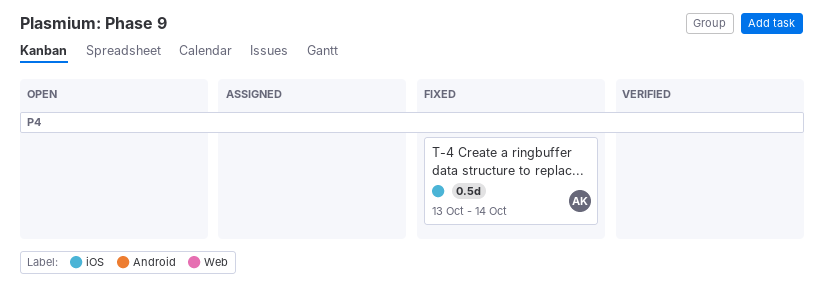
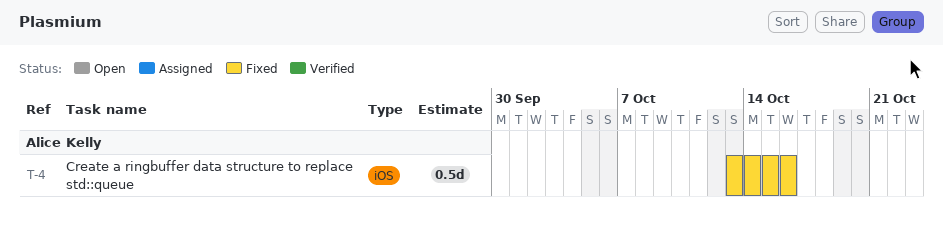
T-4, due: Oct 14 -> Oct 16

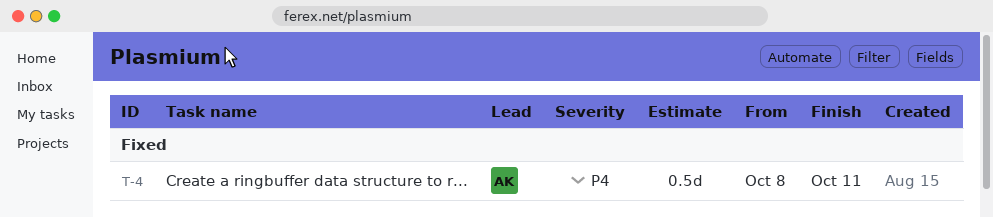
T-4, start: Oct 13 -> Oct 8
T-4, due: Oct 16 -> Oct 11

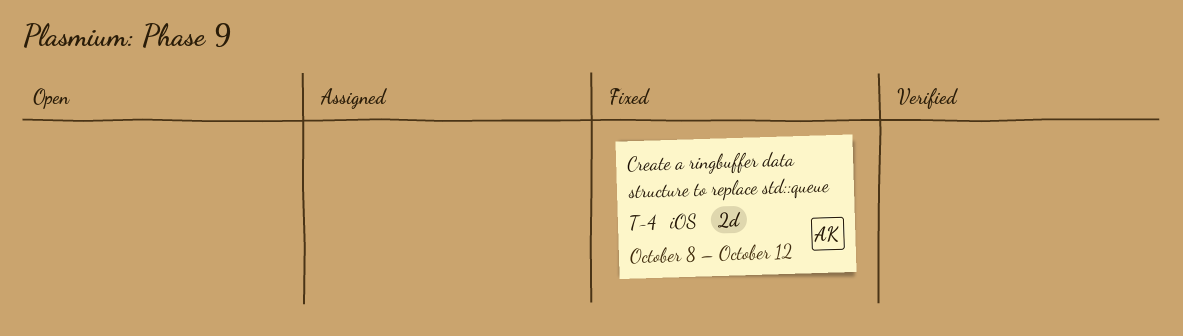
T-4, estimate: 0.5d -> 2d
T-4, due: Oct 11 -> Oct 12

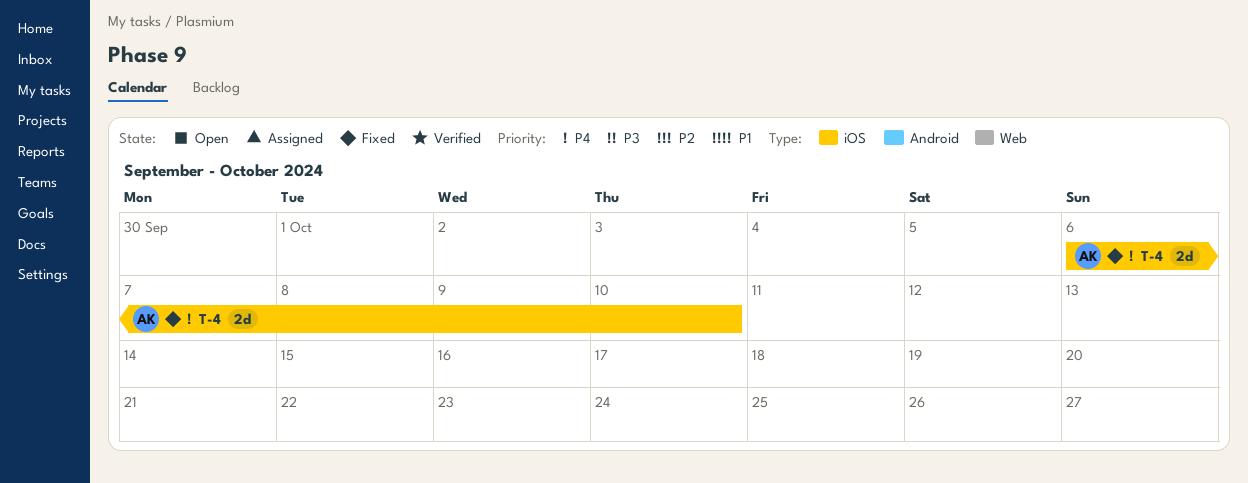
T-4, start: Oct 8 -> Oct 6
T-4, due: Oct 12 -> Oct 10

